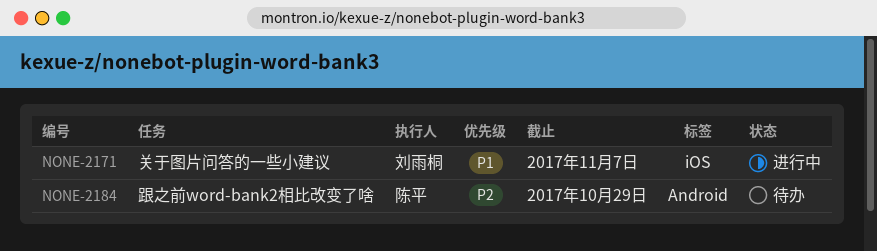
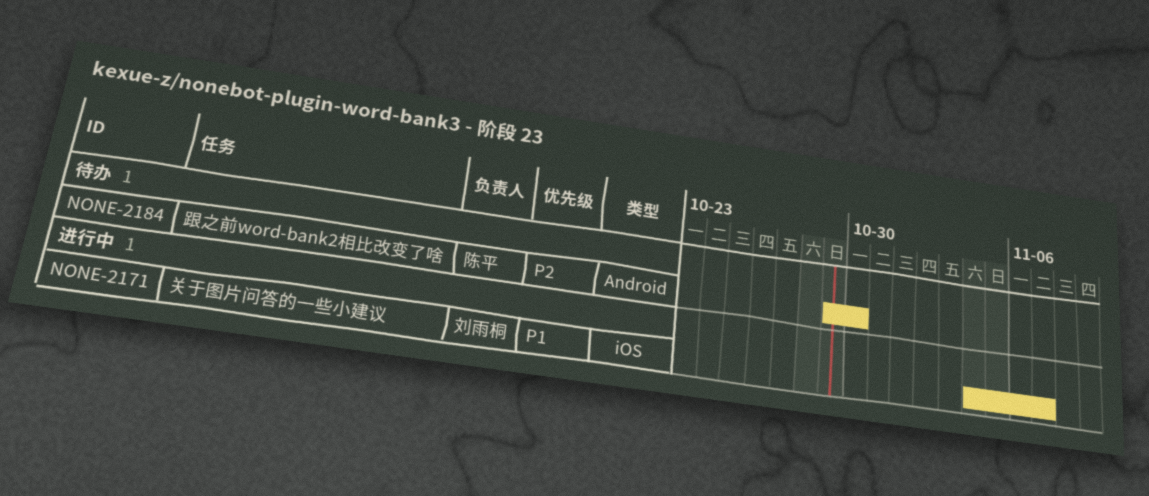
NONE-2184, due: Oct 29 -> Oct 30

